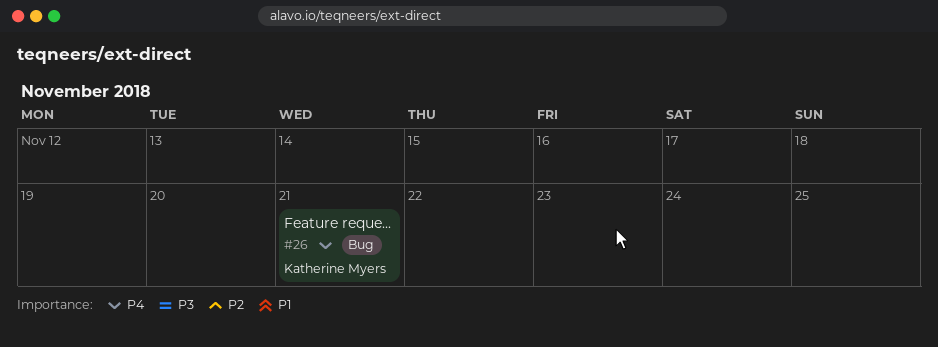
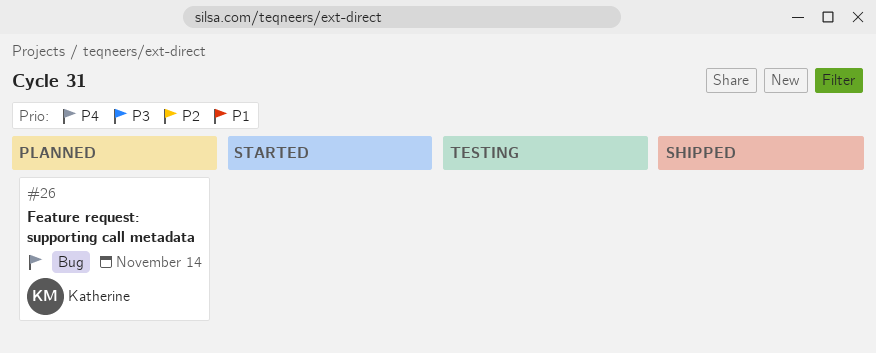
#26, due: Nov 21 -> Nov 14

